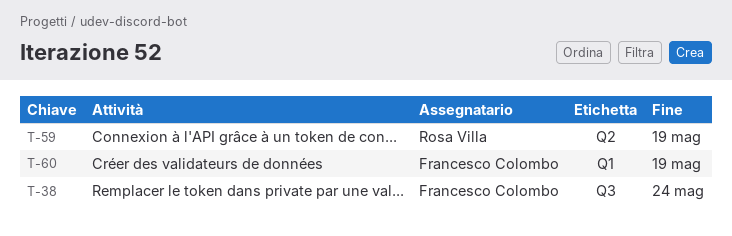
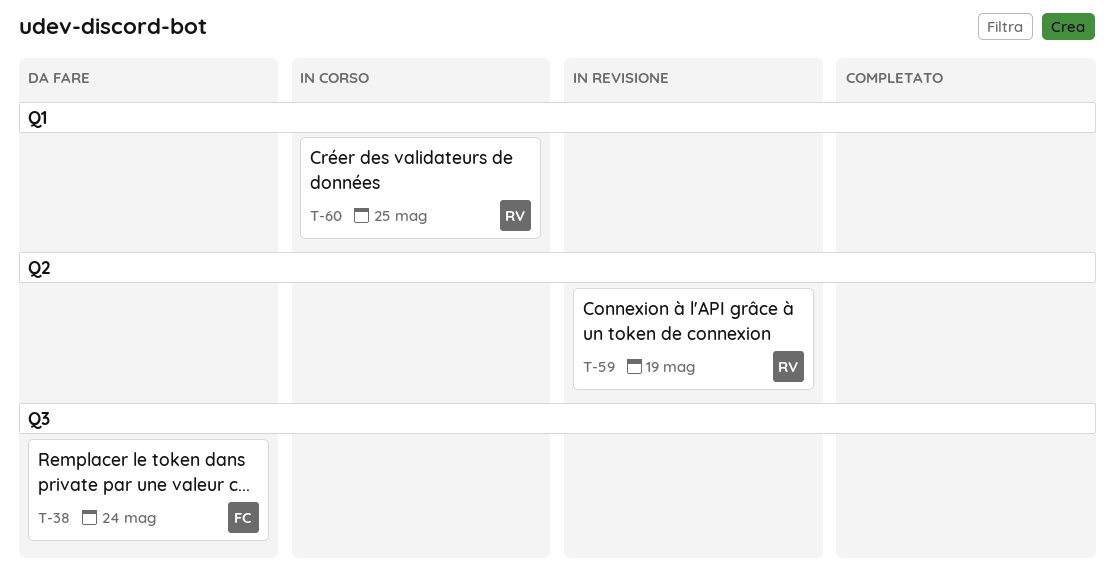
T-60, owner: Francesco Colombo -> Rosa Villa
T-60, due: May 19 -> May 25

